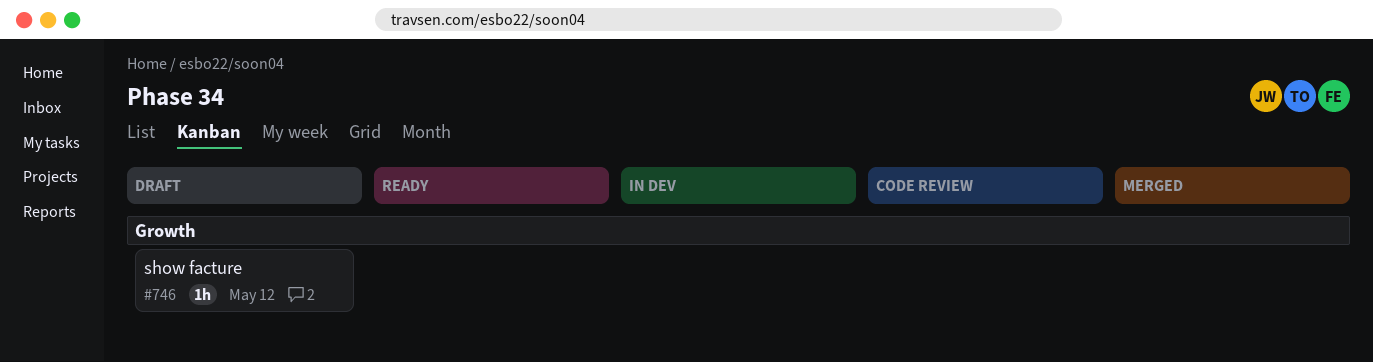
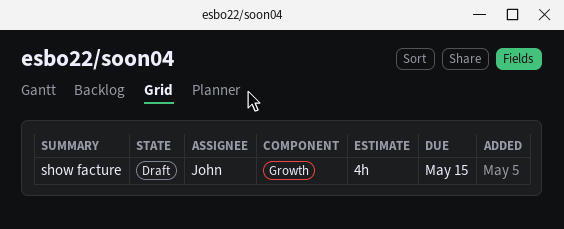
show facture, estimate: 1h -> 4h
show facture, due: May 12 -> May 15

